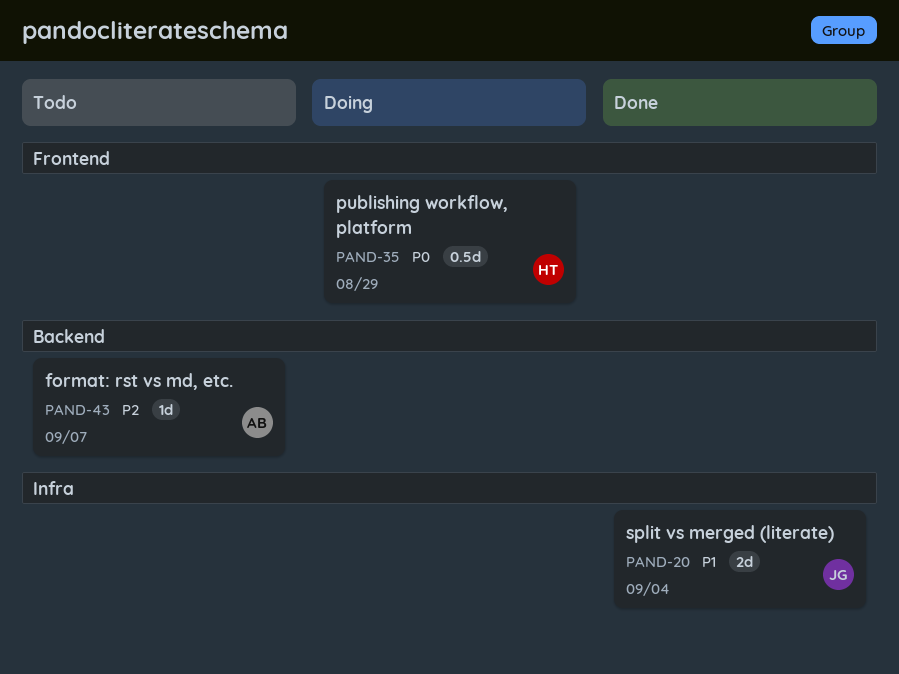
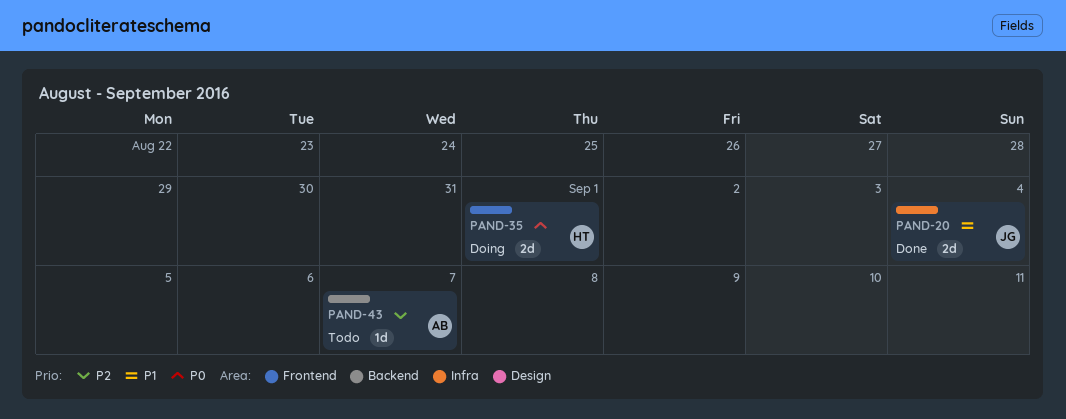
PAND-35, estimate: 0.5d -> 2d
PAND-35, due: Aug 29 -> Sep 1

